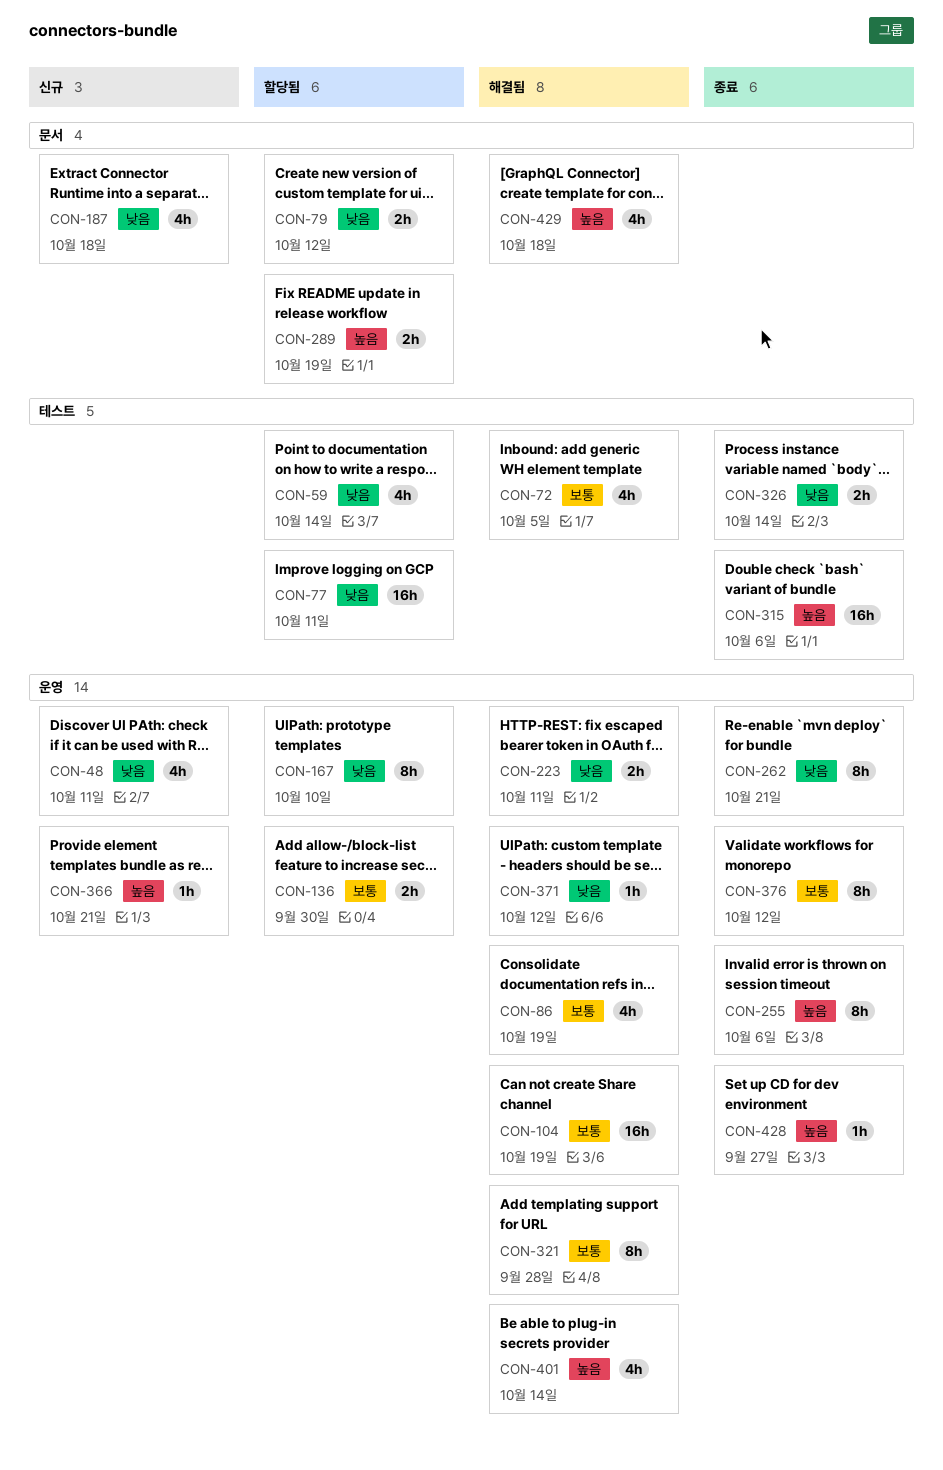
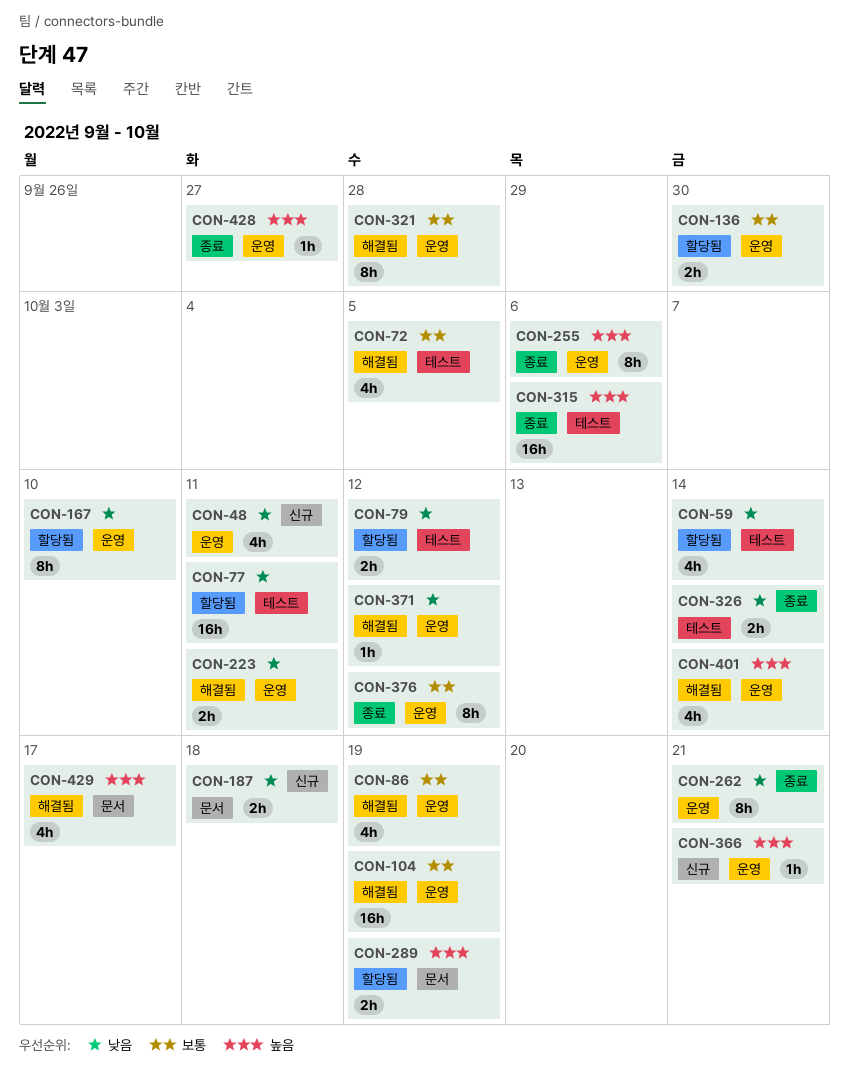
CON-79, label: 문서 -> 테스트
CON-187, estimate: 4h -> 2h
CON-429, due: Oct 18 -> Oct 17

